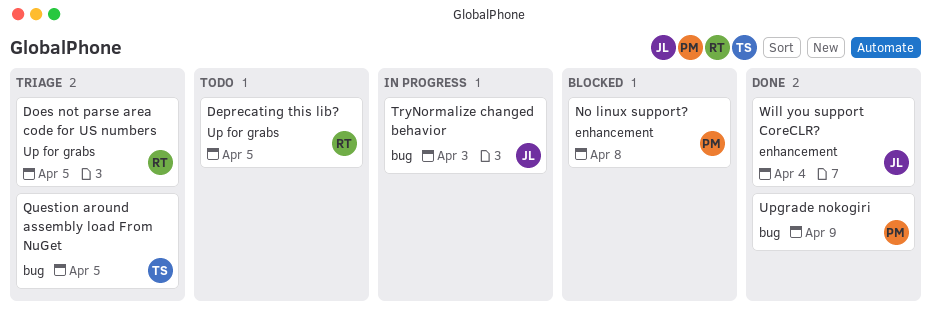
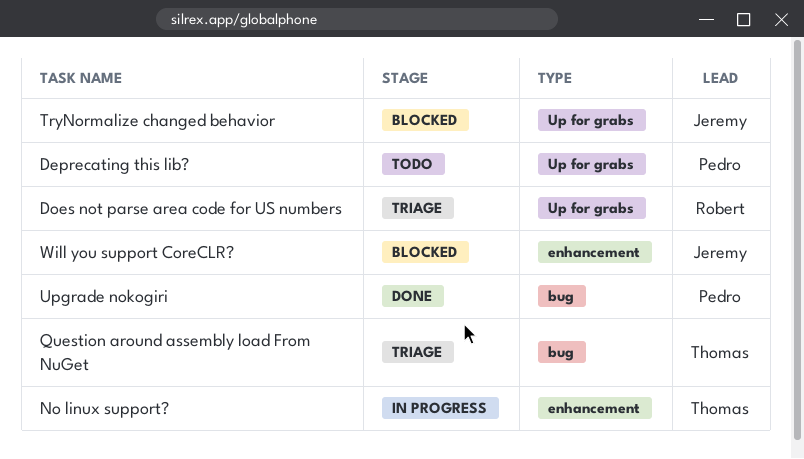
Deprecating this lib?, owner: Robert -> Pedro
No linux support?, status: Blocked -> In progress
No linux support?, owner: Pedro -> Thomas
TryNormalize changed behavior, status: In progress -> Blocked
TryNormalize changed behavior, label: bug -> Up for grabs
Will you support CoreCLR?, status: Done -> Blocked

